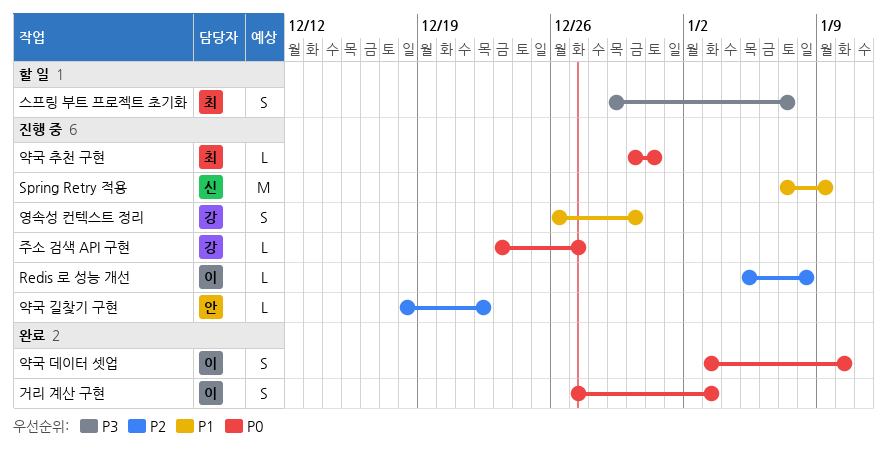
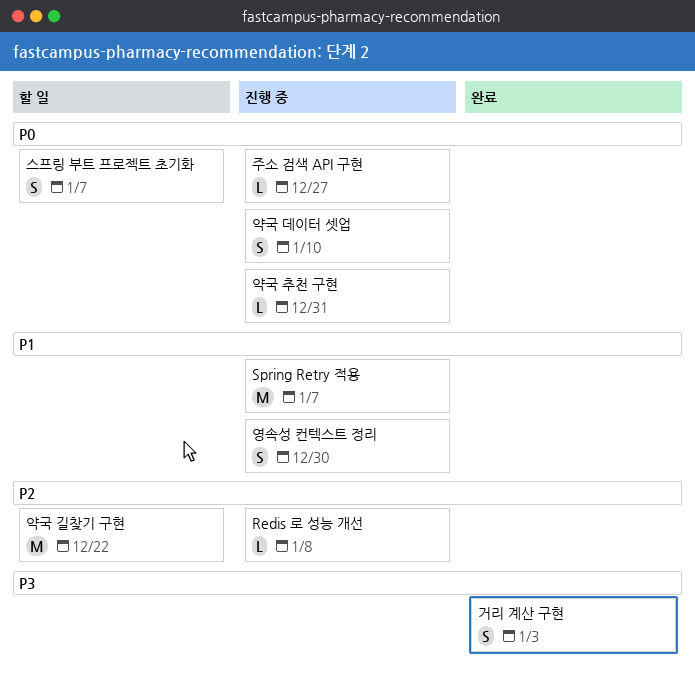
Spring Retry 적용, due: Jan 9 -> Jan 7
거리 계산 구현, priority: P0 -> P3
스프링 부트 프로젝트 초기화, priority: P3 -> P0
약국 길찾기 구현, status: 진행 중 -> 할 일
약국 길찾기 구현, estimate: L -> M
약국 데이터 셋업, status: 완료 -> 진행 중

